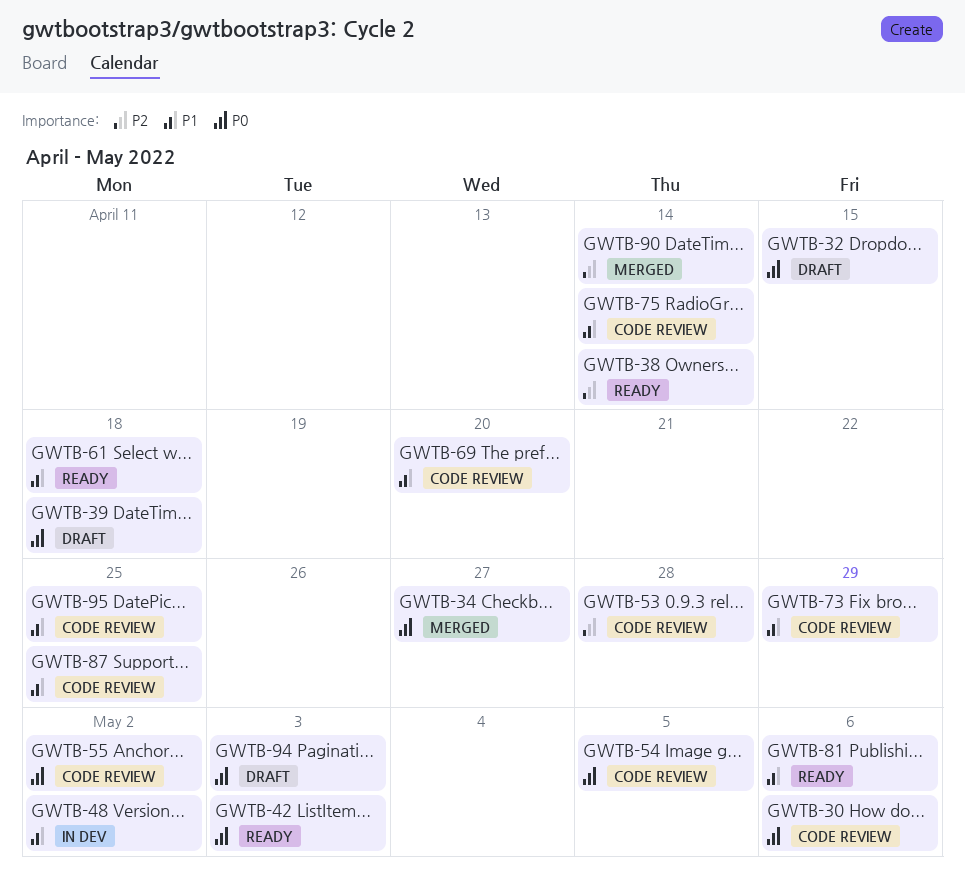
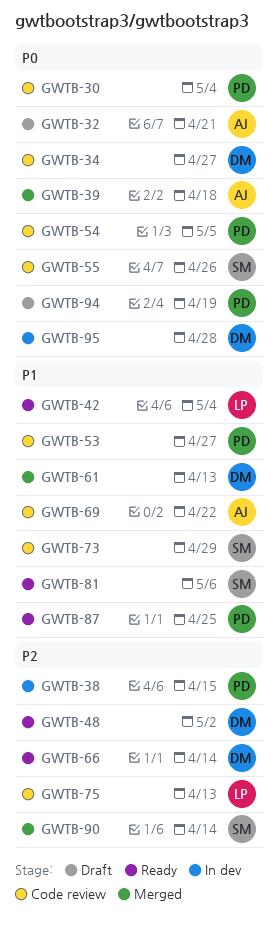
GWTB-30, due: May 6 -> May 4
GWTB-32, due: Apr 15 -> Apr 21
GWTB-34, status: Merged -> Code review
GWTB-38, status: Ready -> In dev
GWTB-38, due: Apr 14 -> Apr 15
GWTB-39, status: Draft -> Merged
GWTB-42, priority: P0 -> P1
GWTB-42, due: May 3 -> May 4
GWTB-48, status: In dev -> Ready
GWTB-48, priority: P1 -> P2
GWTB-53, priority: P2 -> P1
GWTB-53, due: Apr 28 -> Apr 27
GWTB-55, due: May 2 -> Apr 26
GWTB-61, status: Ready -> Merged
GWTB-61, due: Apr 18 -> Apr 13
GWTB-66: none -> present
GWTB-69, due: Apr 20 -> Apr 22
GWTB-75, priority: P1 -> P2
GWTB-75, due: Apr 14 -> Apr 13
GWTB-87, status: Code review -> Ready
GWTB-94, due: May 3 -> Apr 19
GWTB-95, status: Code review -> In dev
GWTB-95, priority: P1 -> P0
GWTB-95, due: Apr 25 -> Apr 28

